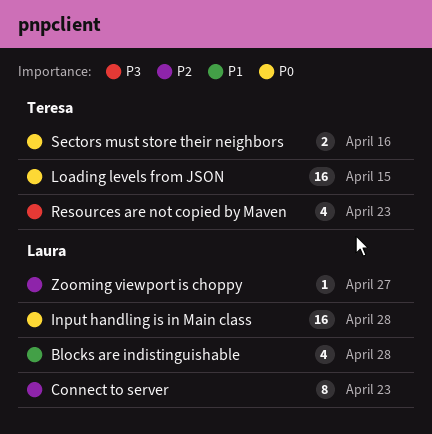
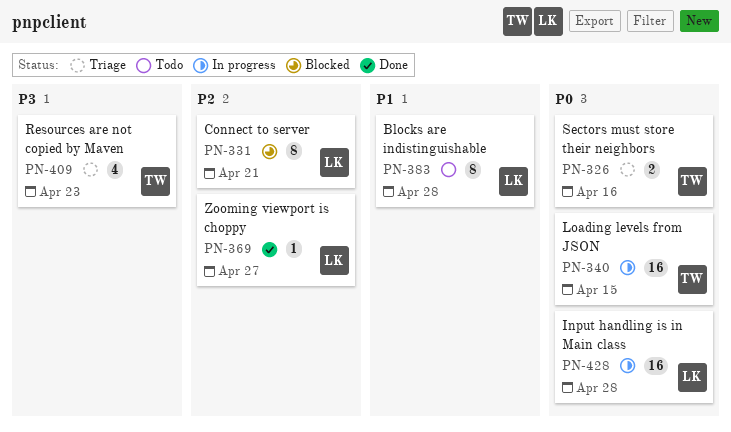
Blocks are indistinguishable, estimate: 4 -> 8
Connect to server, due: Apr 23 -> Apr 21

